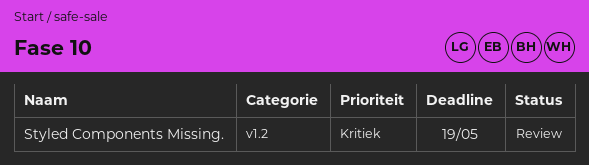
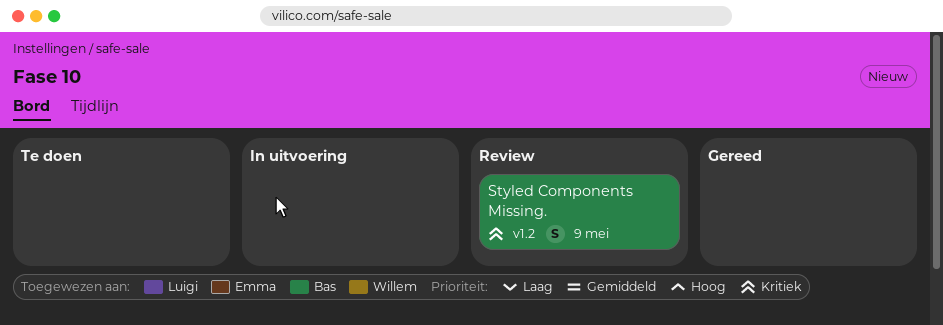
Styled Components Missing., due: May 19 -> May 9

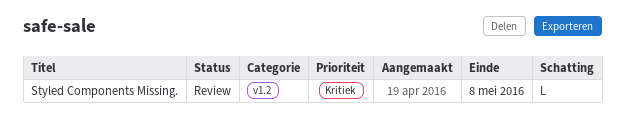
Styled Components Missing., estimate: S -> L
Styled Components Missing., due: May 9 -> May 8

